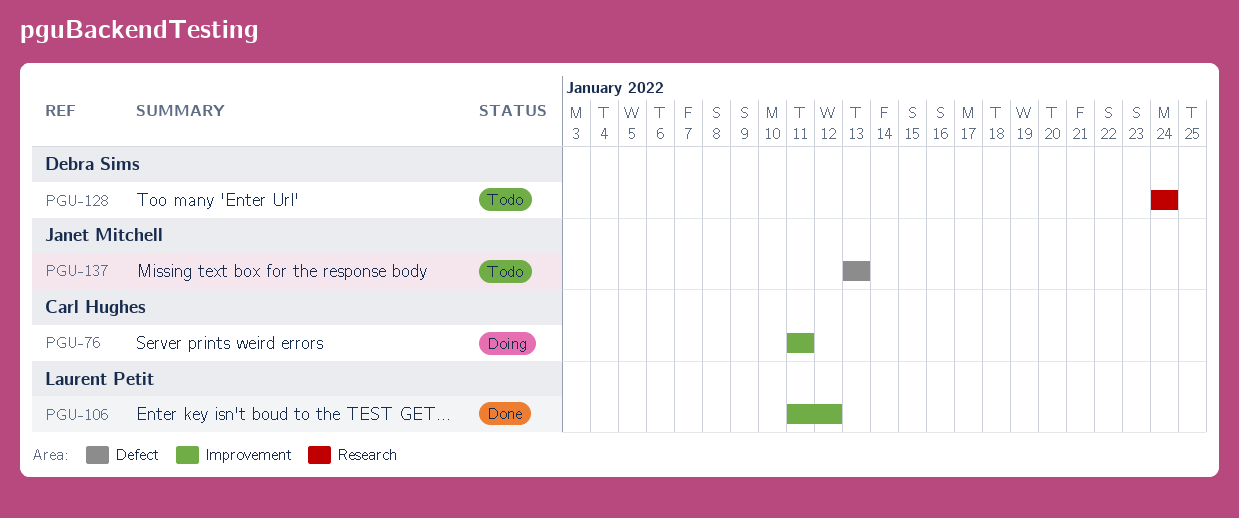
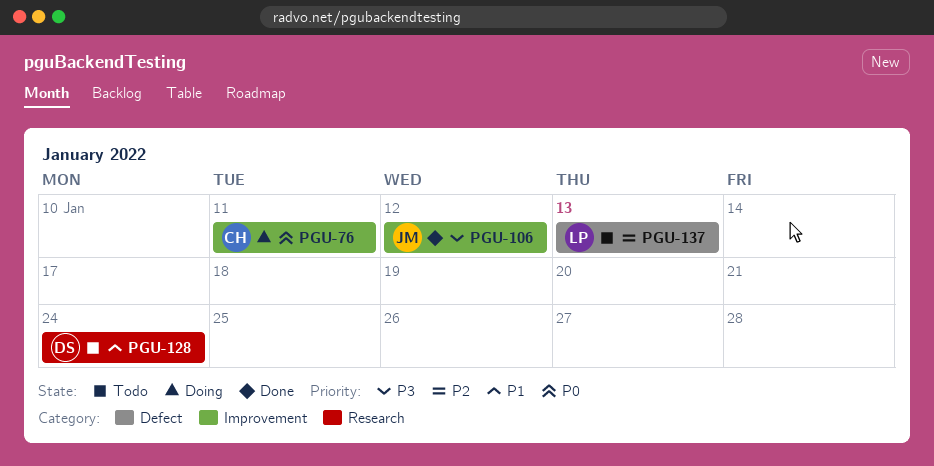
PGU-106, owner: Laurent Petit -> Janet Mitchell
PGU-106, start: Jan 11 -> Jan 12
PGU-137, owner: Janet Mitchell -> Laurent Petit

